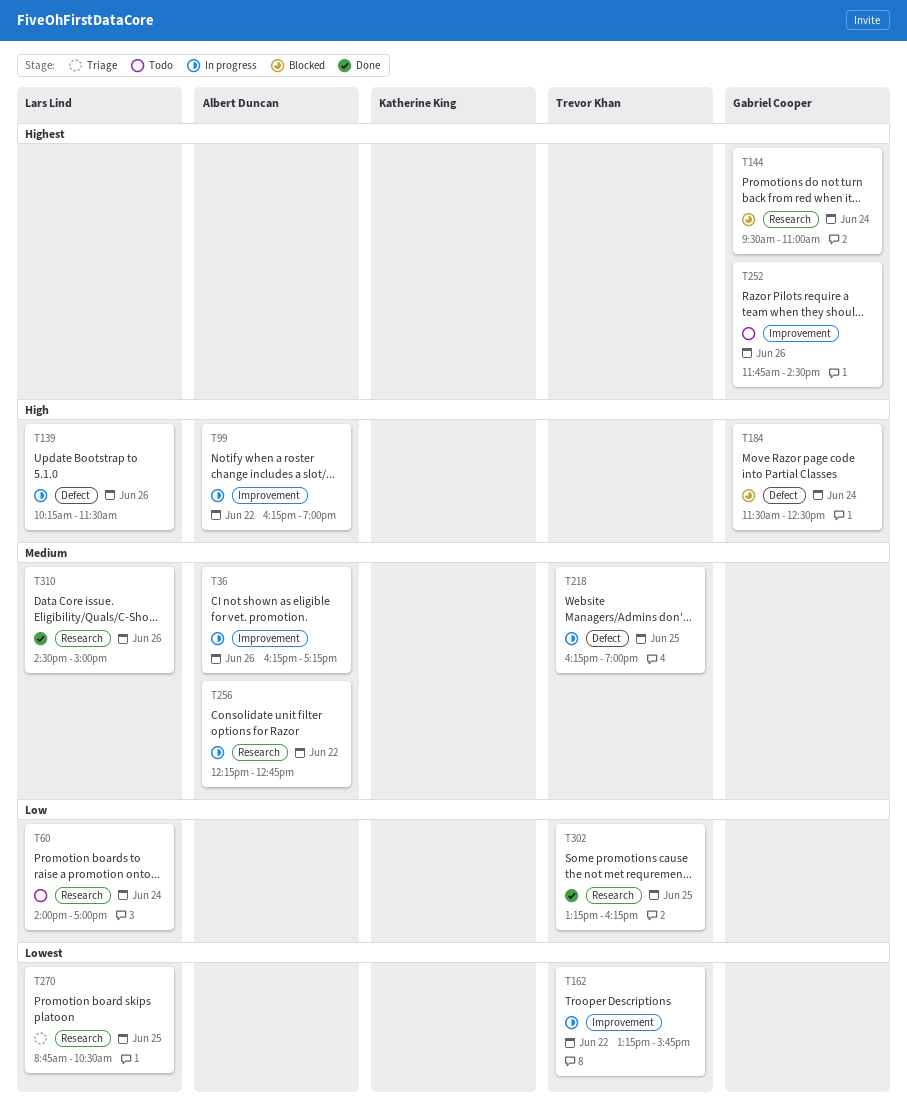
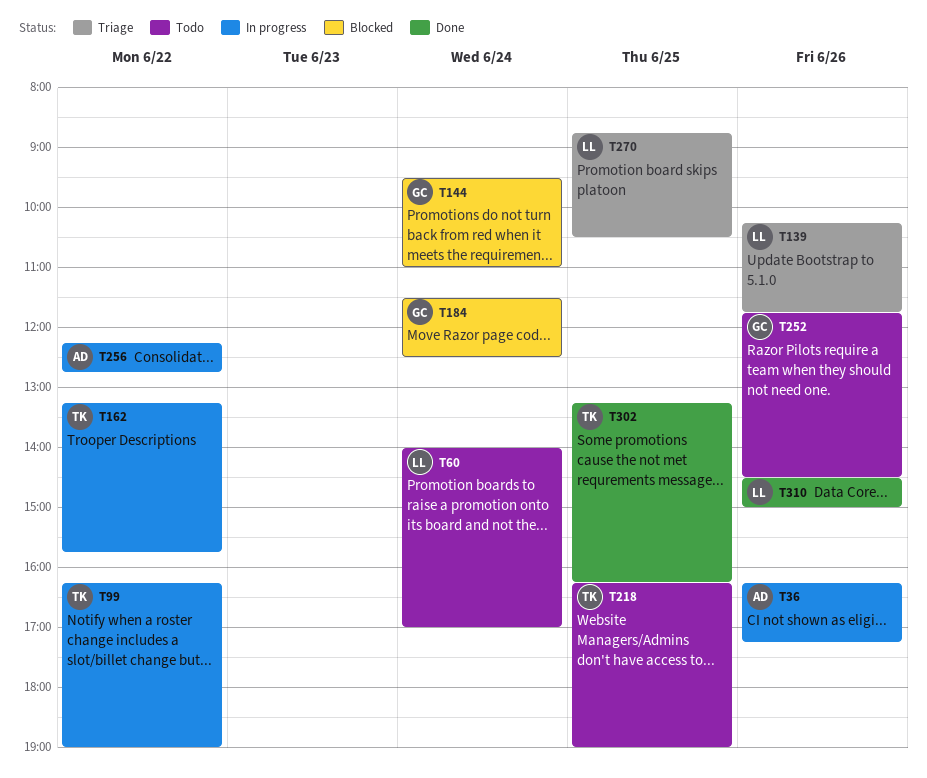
T99, owner: Albert Duncan -> Trevor Khan
T139, status: In progress -> Triage
T139, ends: 11:30 -> 11:45
T218, status: In progress -> Todo

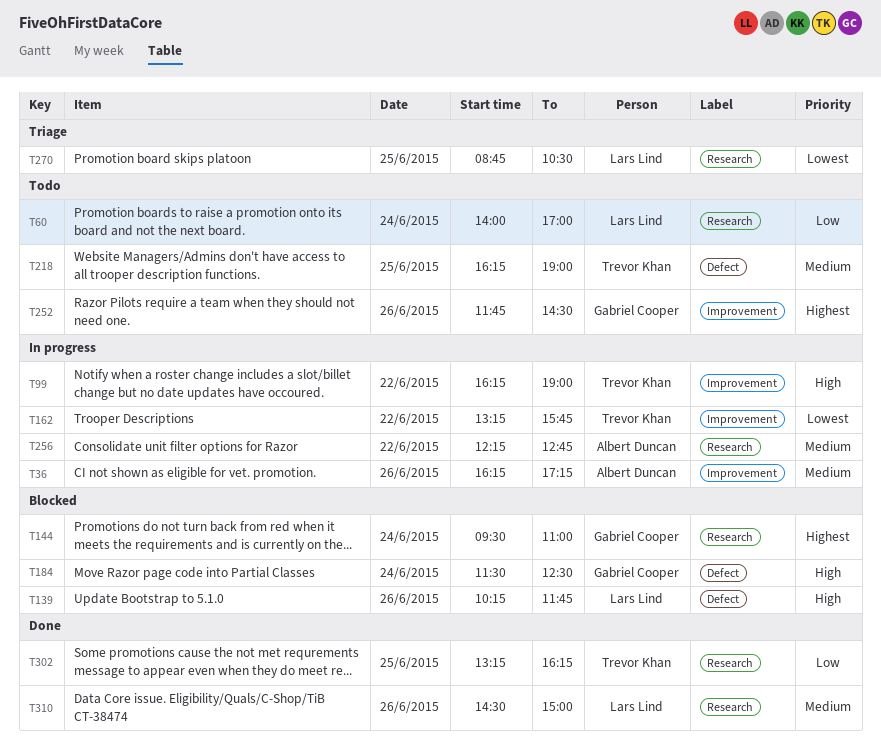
T139, status: Triage -> Blocked

